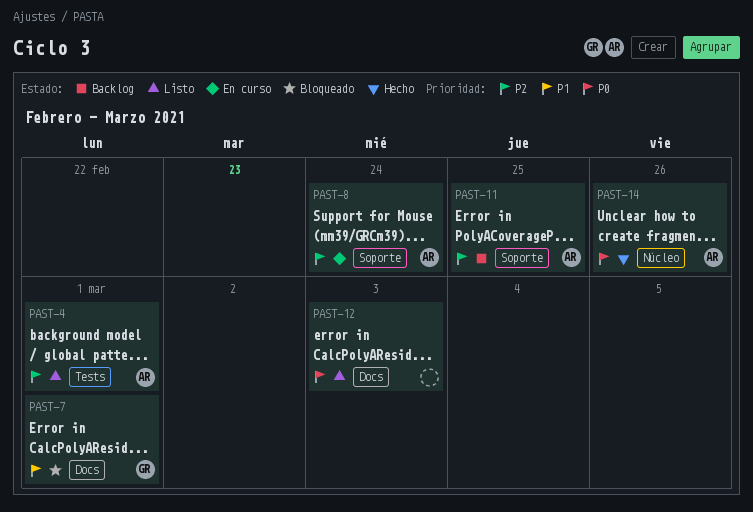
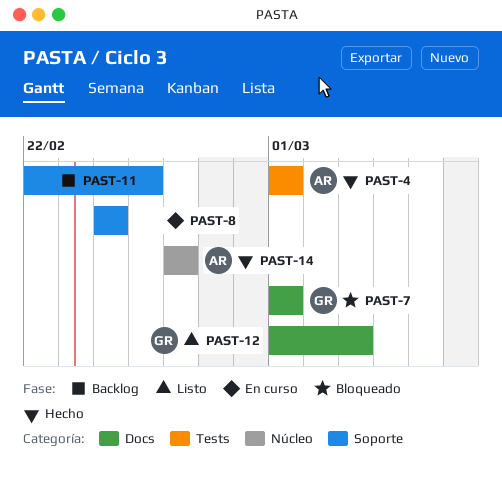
PAST-4, status: Listo -> Hecho
PAST-8, owner: AR -> none
PAST-11, owner: AR -> none
PAST-12, owner: none -> GR

